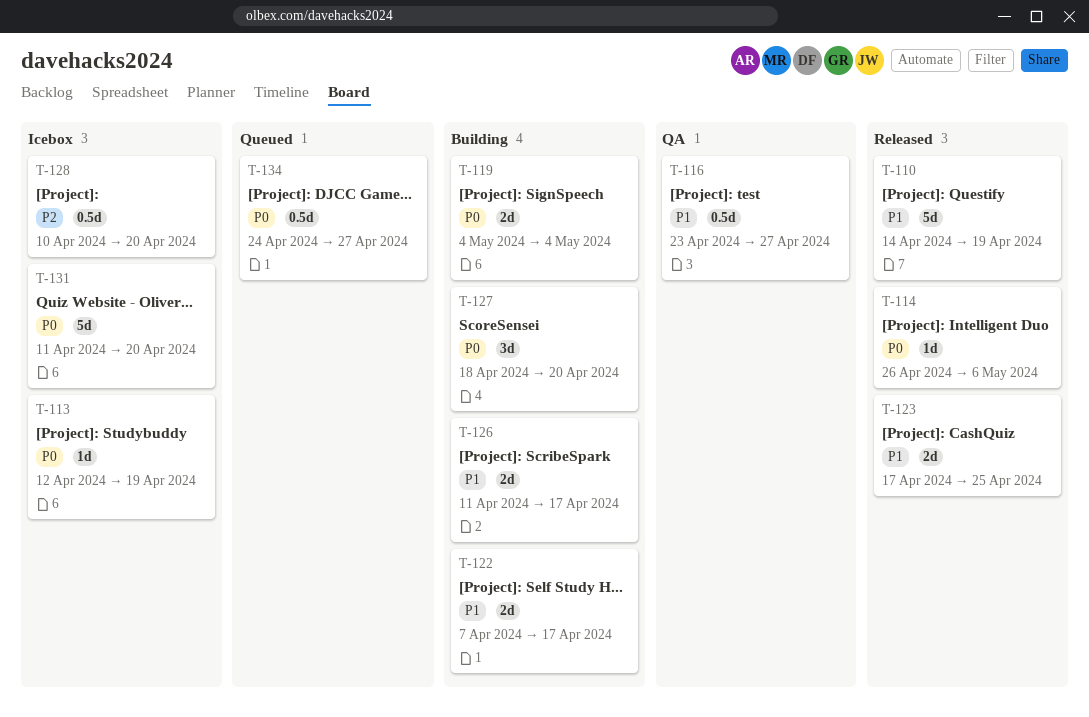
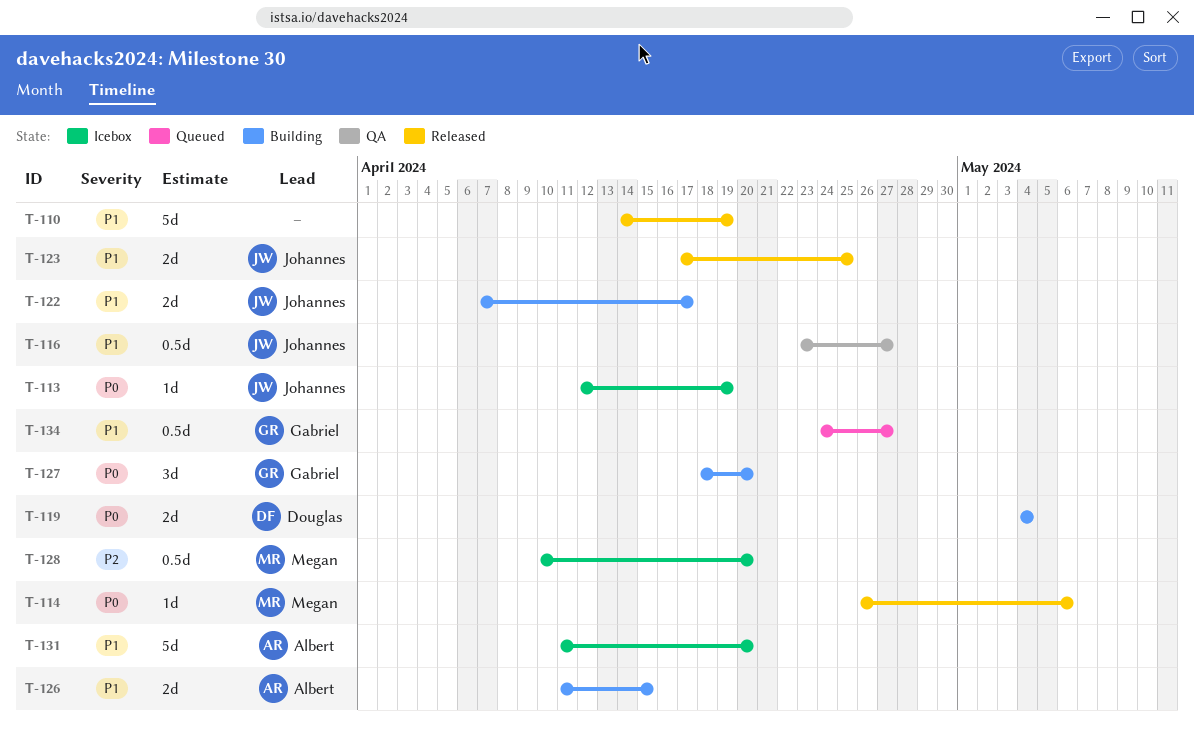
T-126, due: Apr 17 -> Apr 15
T-131, priority: P0 -> P1
T-134, priority: P0 -> P1

